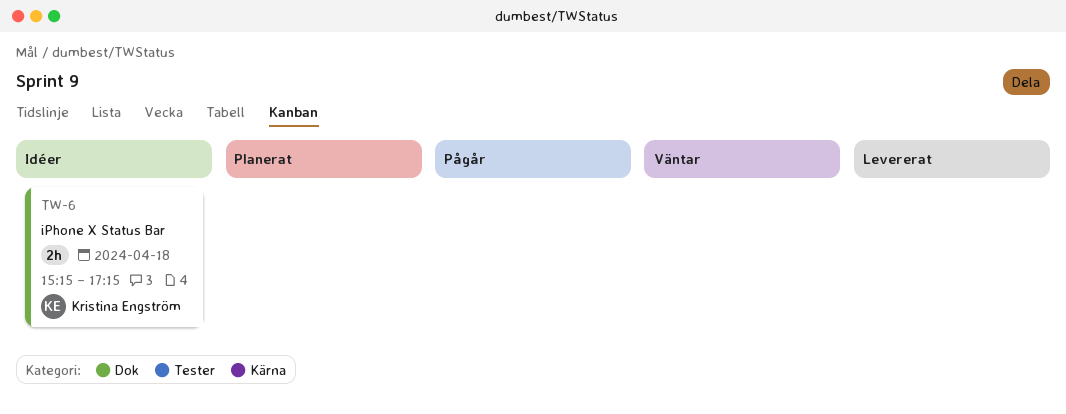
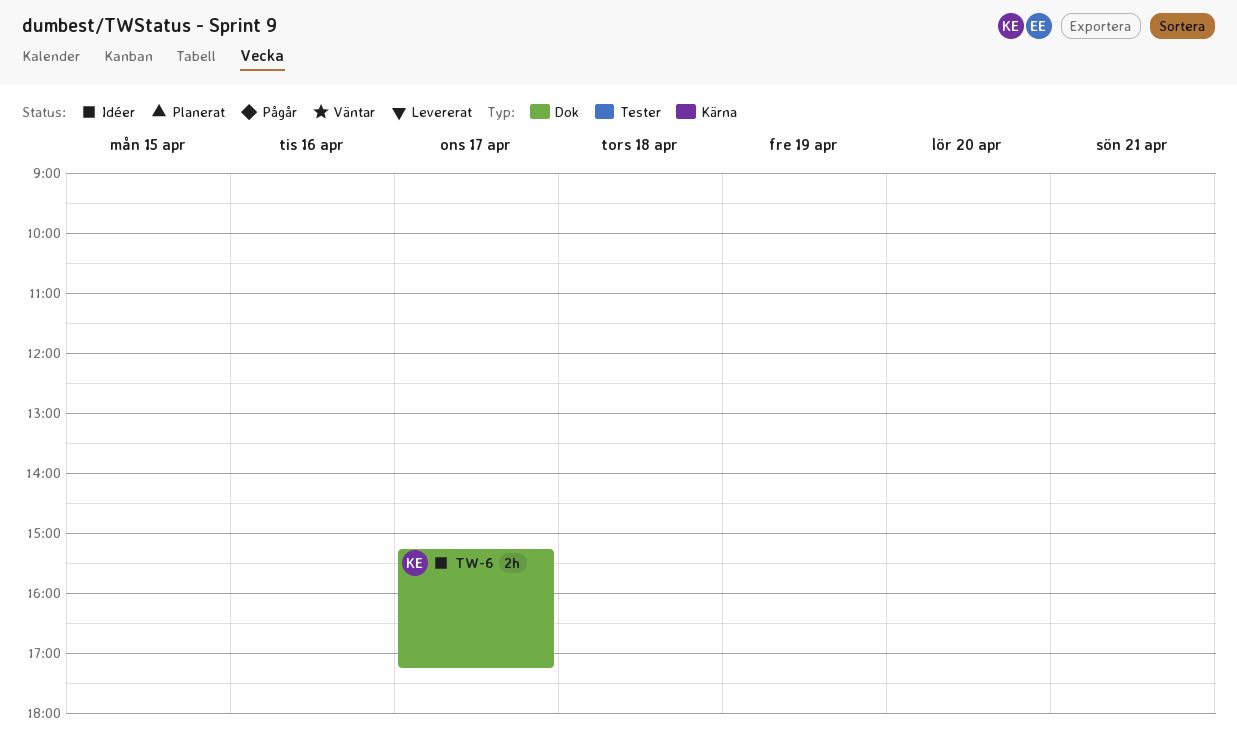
TW-6, day: Apr 18 -> Apr 17

